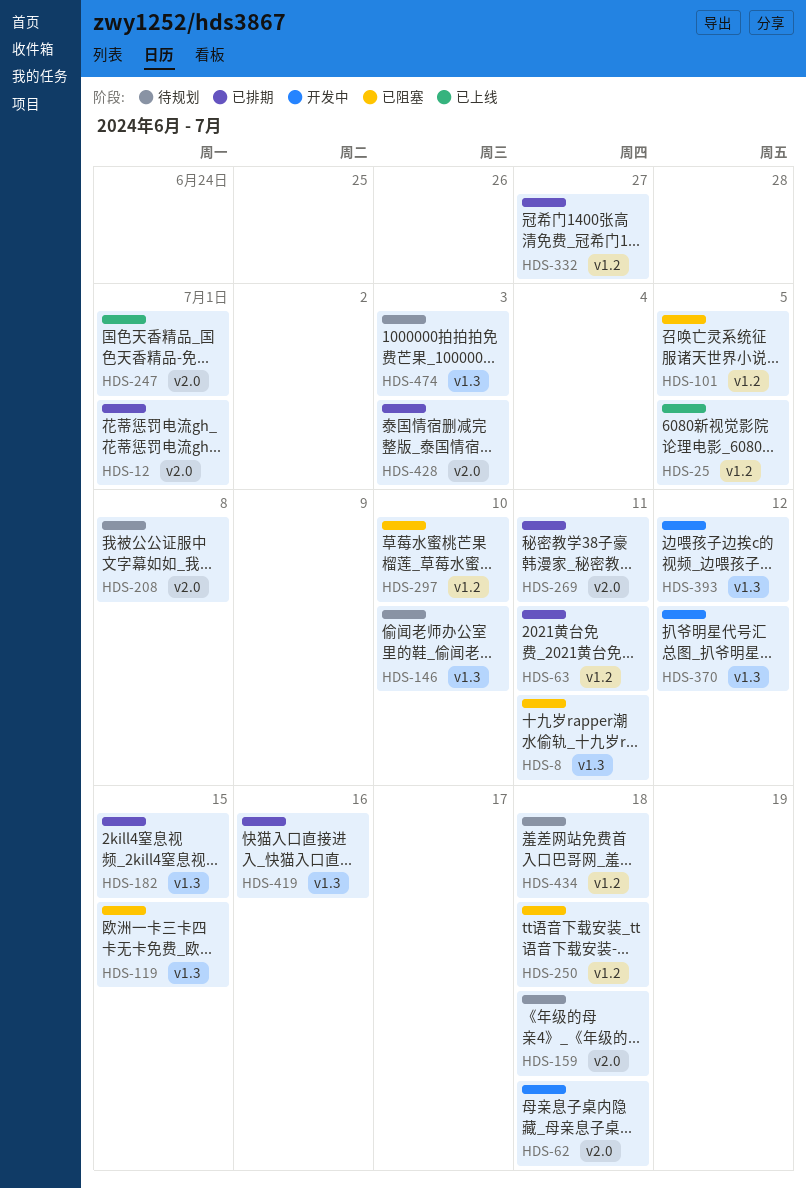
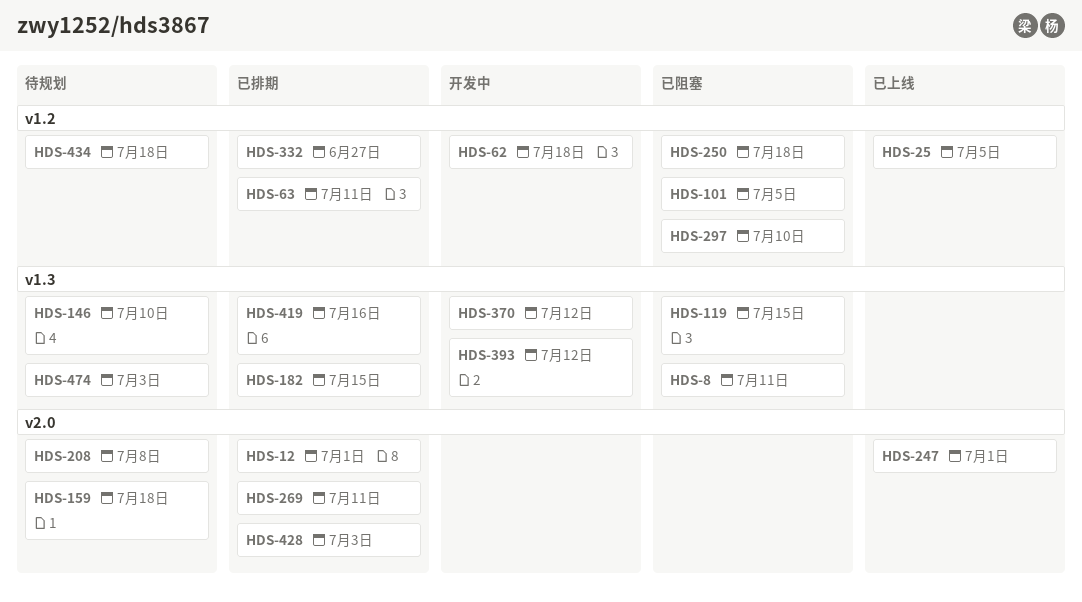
HDS-62, label: v2.0 -> v1.2

